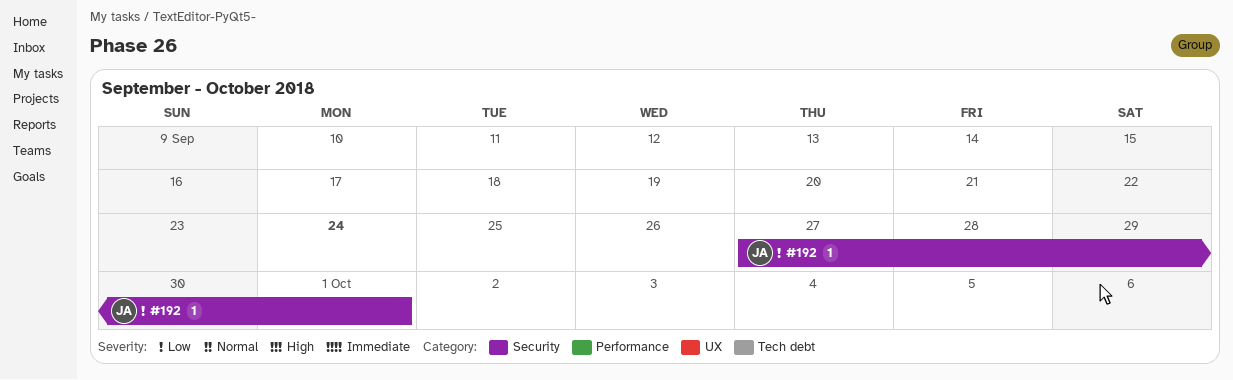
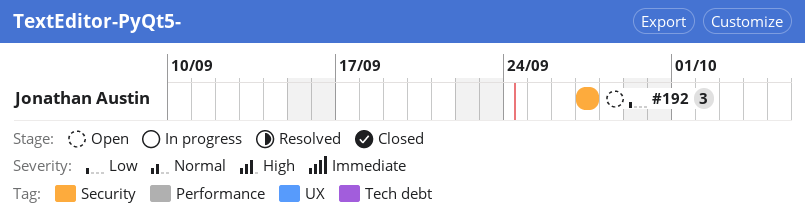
#192, estimate: 1 -> 3
#192, due: Oct 1 -> Sep 27

